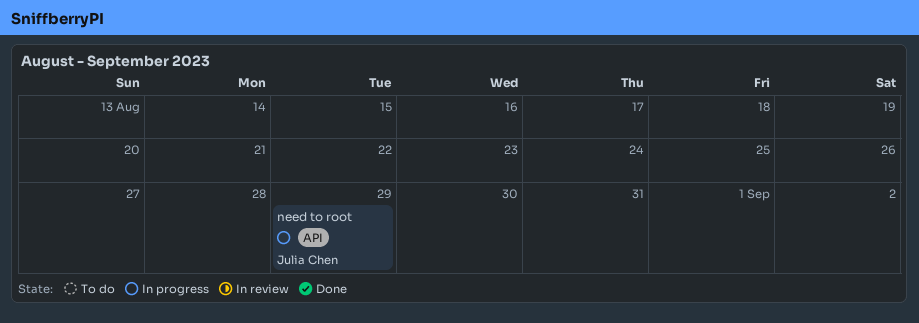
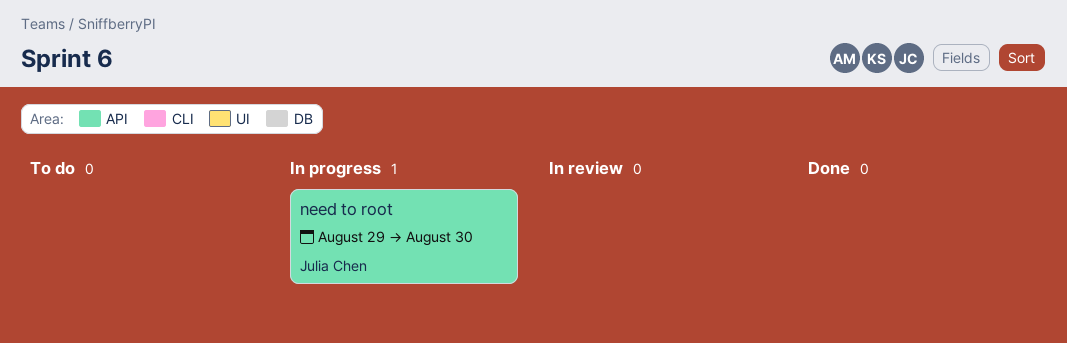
need to root, due: Aug 29 -> Aug 30

